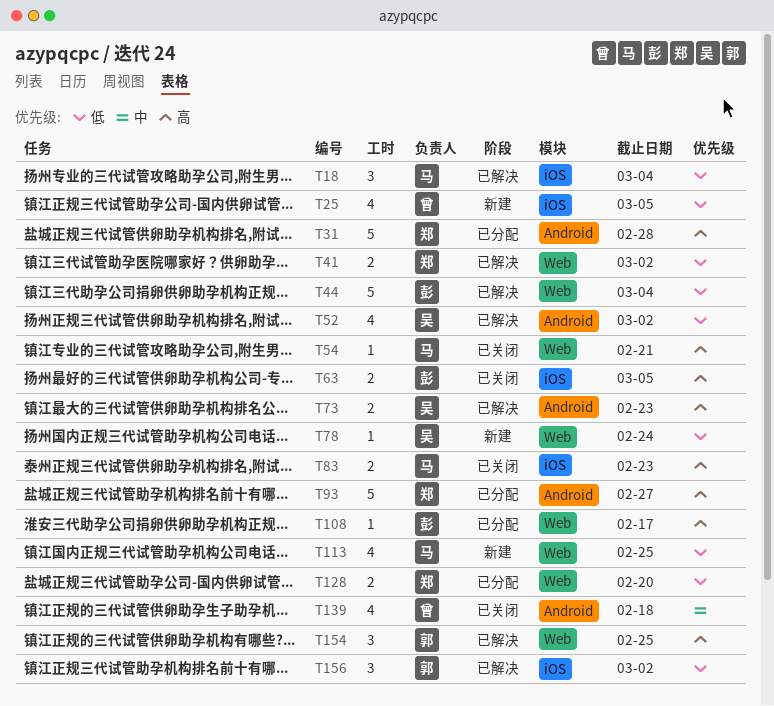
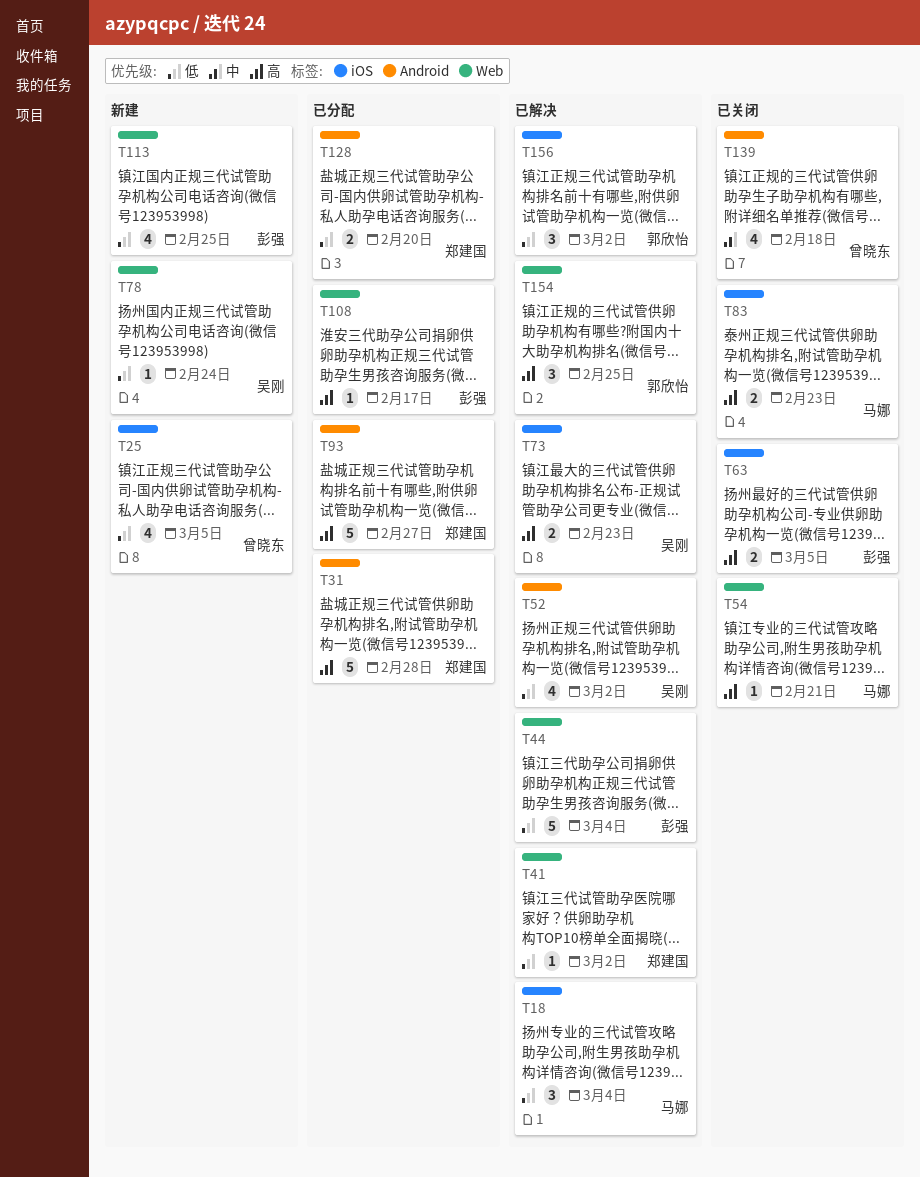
T41, estimate: 2 -> 1
T73, label: Android -> iOS
T113, owner: 马娜 -> 彭强
T128, label: Web -> Android

